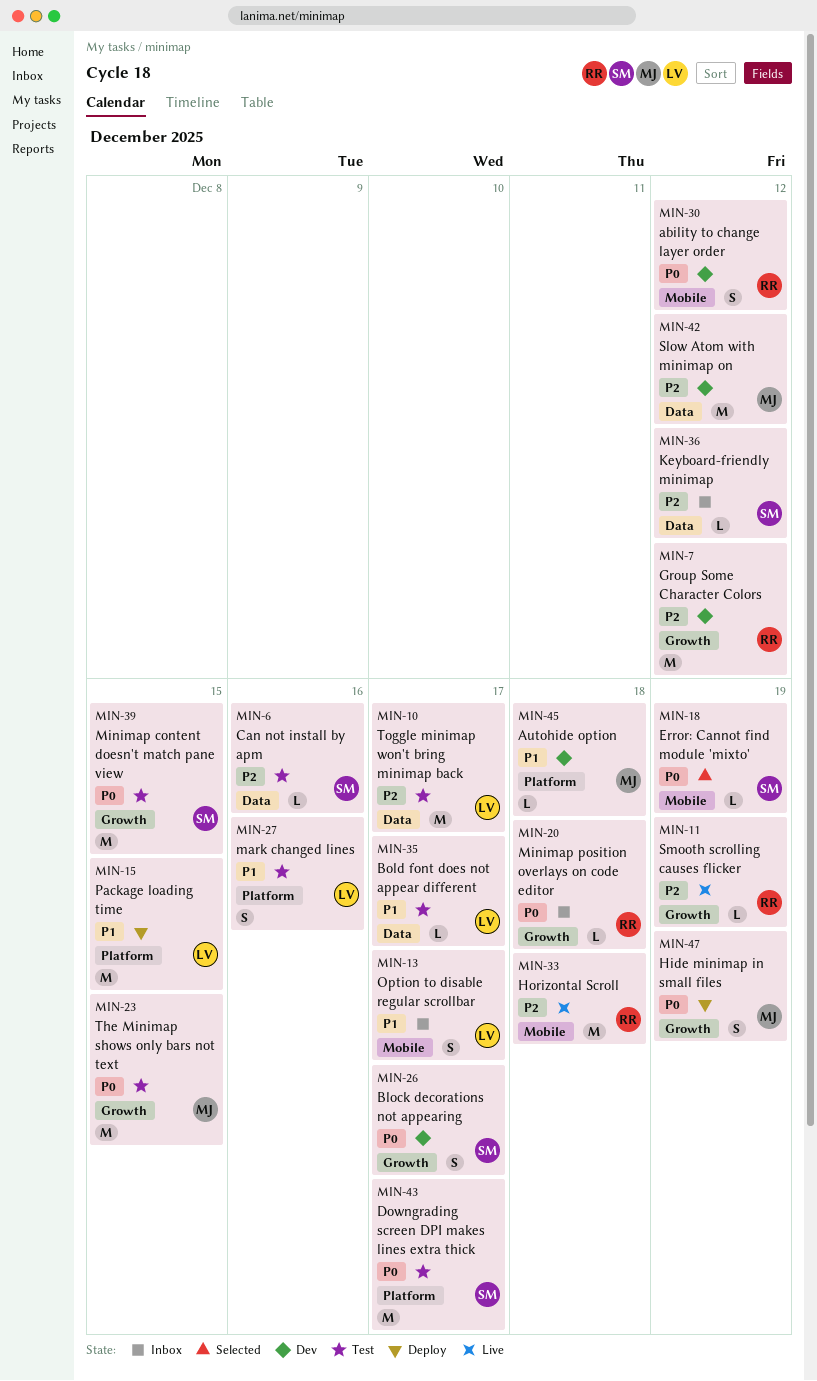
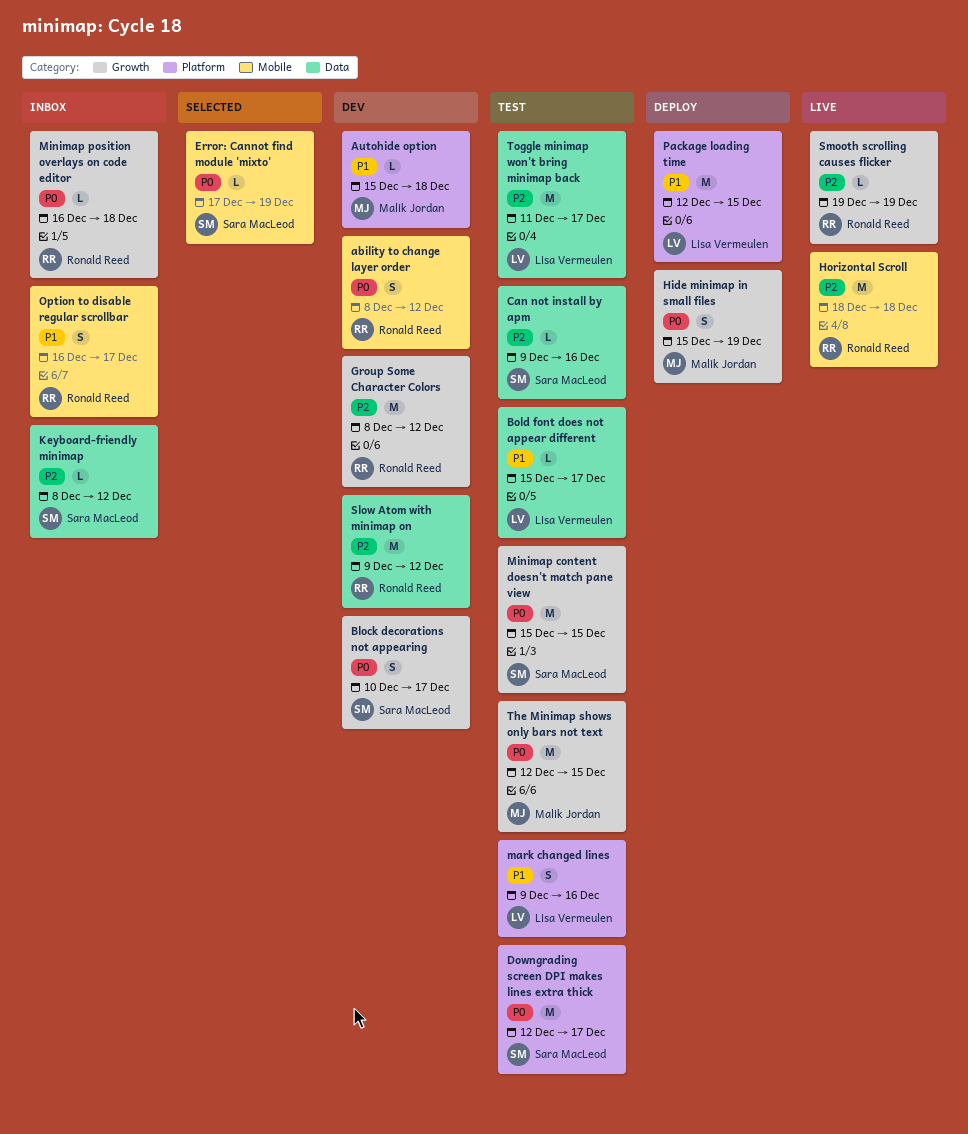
Option to disable regular scrollbar, owner: Lisa Vermeulen -> Ronald Reed
Slow Atom with minimap on, owner: Malik Jordan -> Ronald Reed

